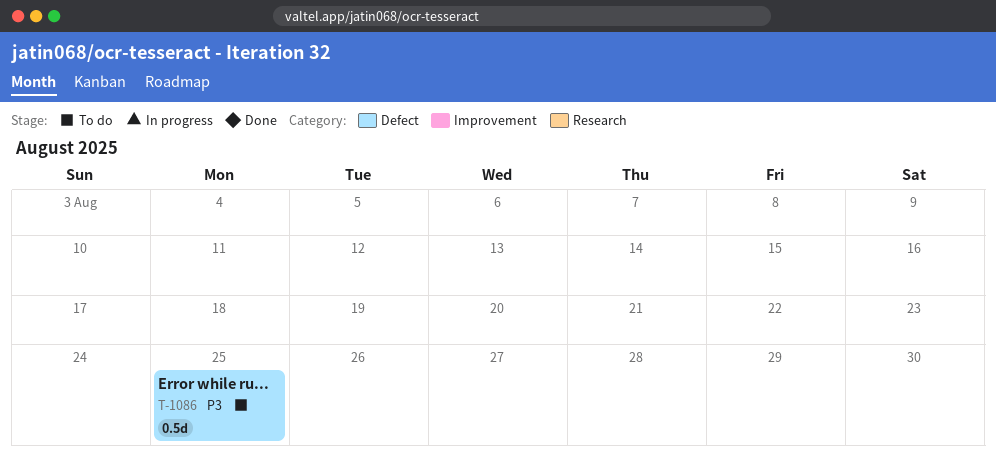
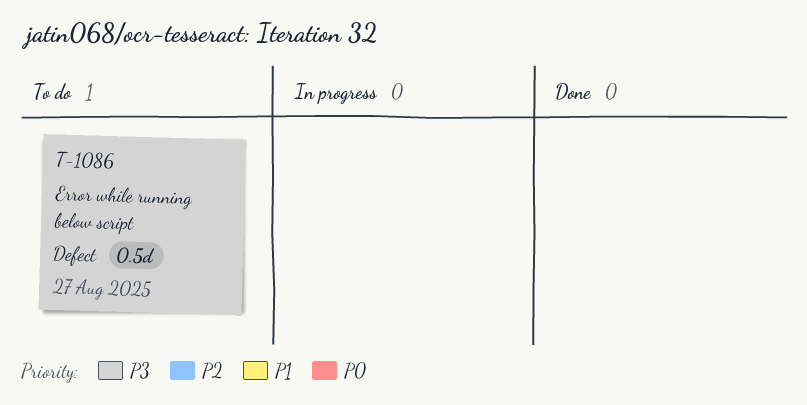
T-1086, due: Aug 25 -> Aug 27

